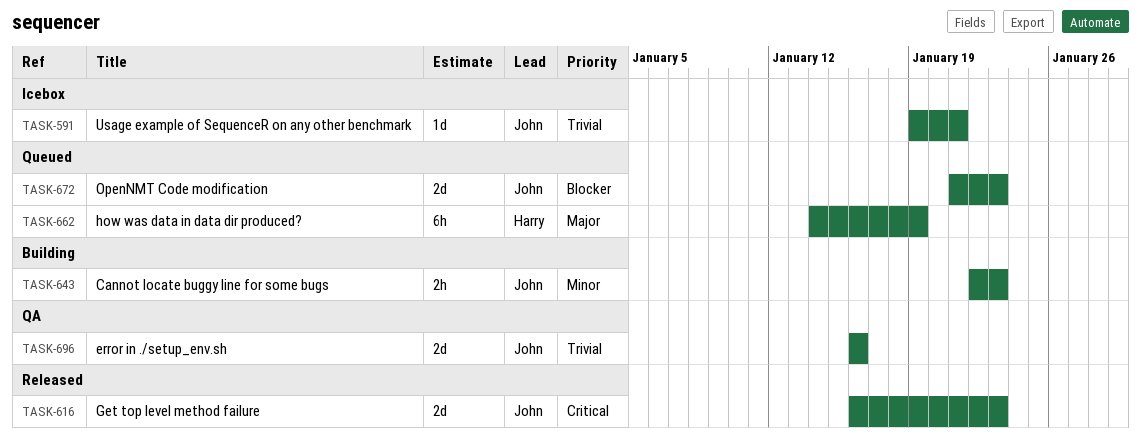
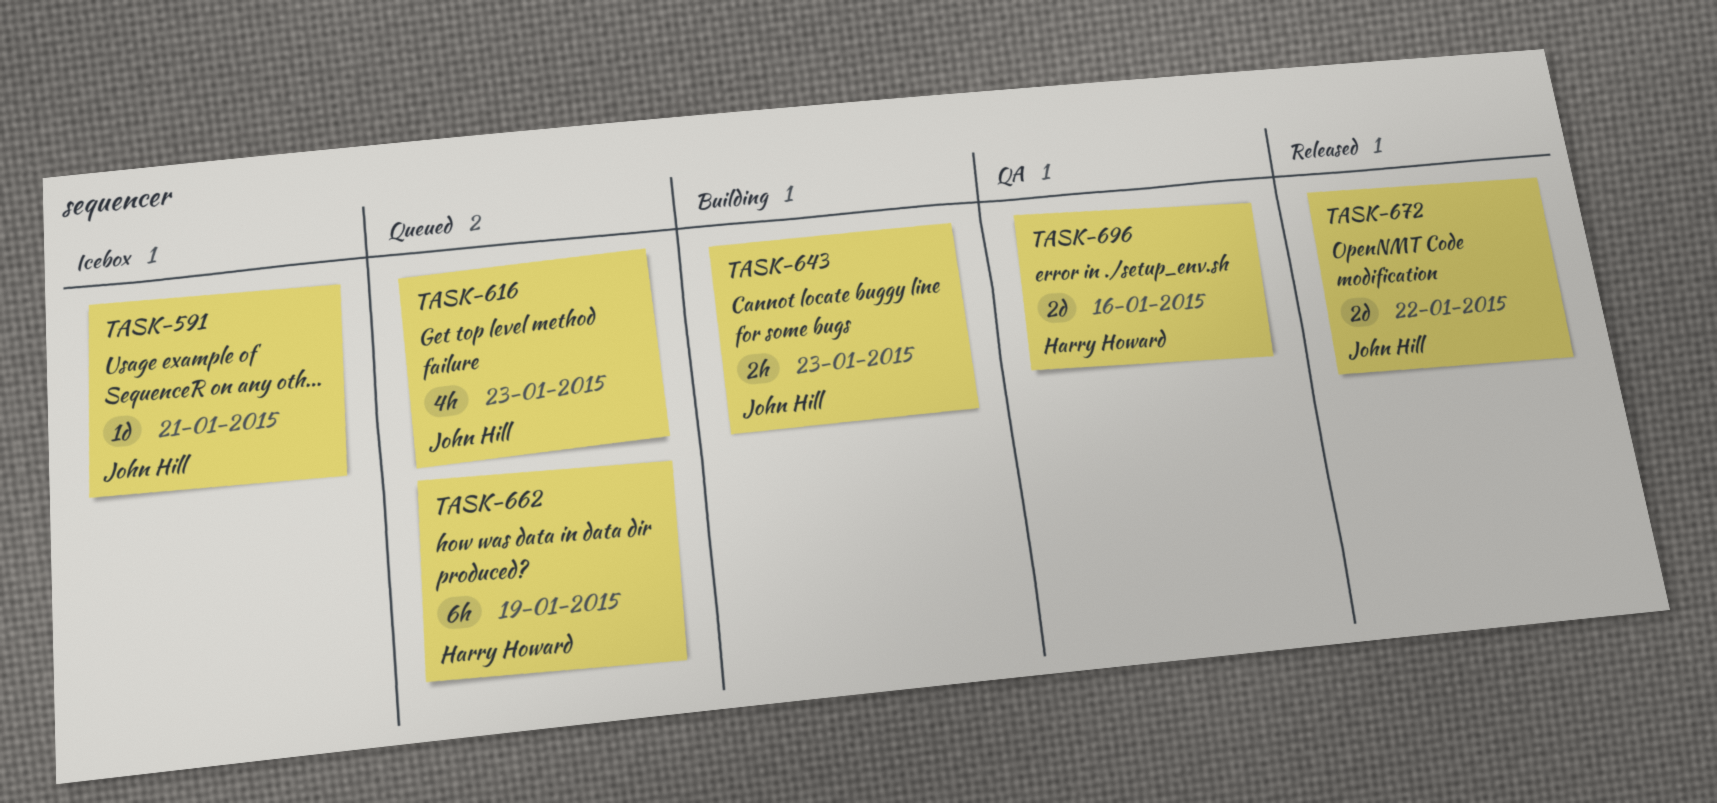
TASK-616, status: Released -> Queued
TASK-616, estimate: 2d -> 4h
TASK-672, status: Queued -> Released
TASK-672, due: Jan 23 -> Jan 22
TASK-696, owner: John Hill -> Harry Howard

